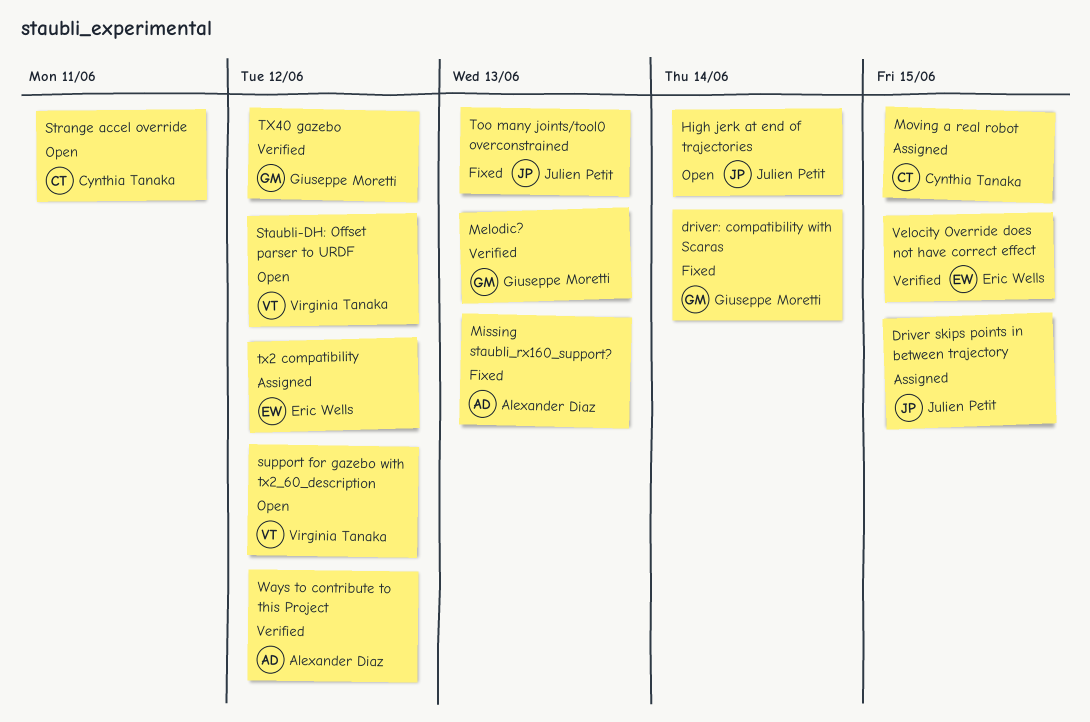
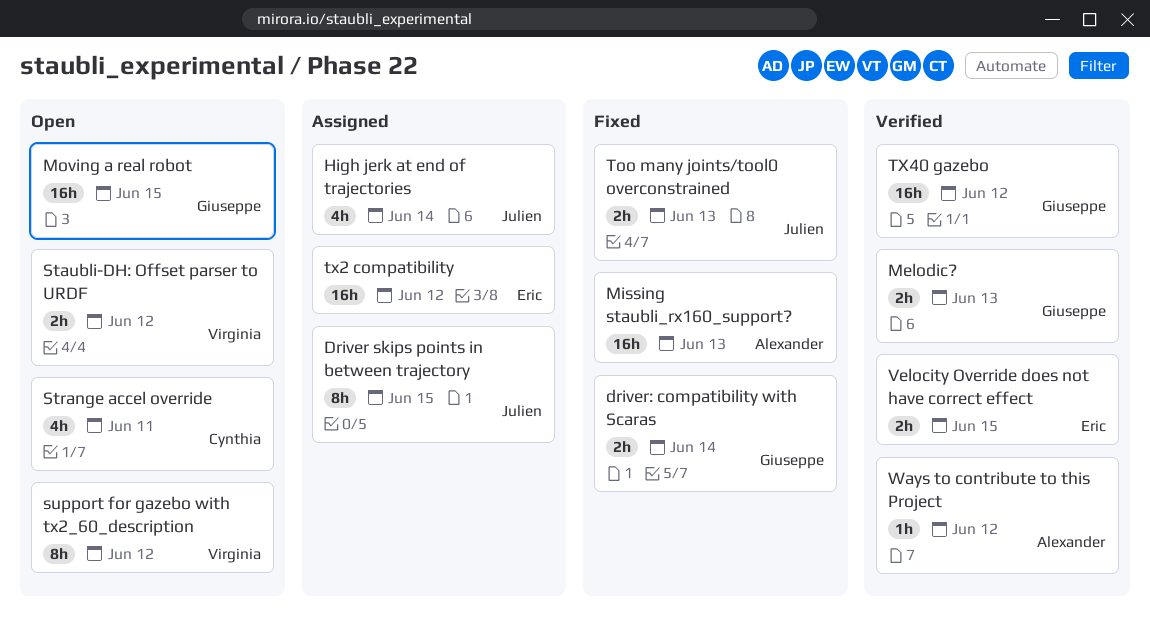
High jerk at end of trajectories, status: Open -> Assigned
Moving a real robot, status: Assigned -> Open
Moving a real robot, owner: Cynthia Tanaka -> Giuseppe Moretti

